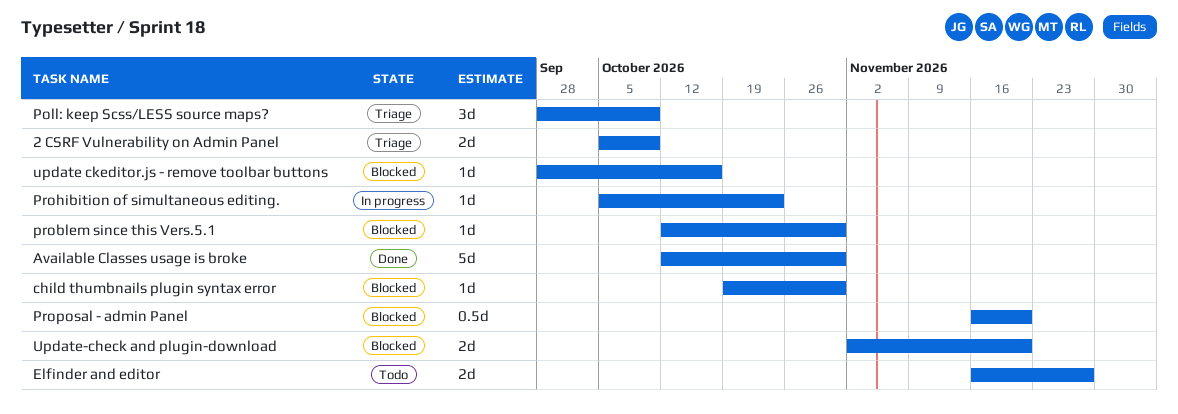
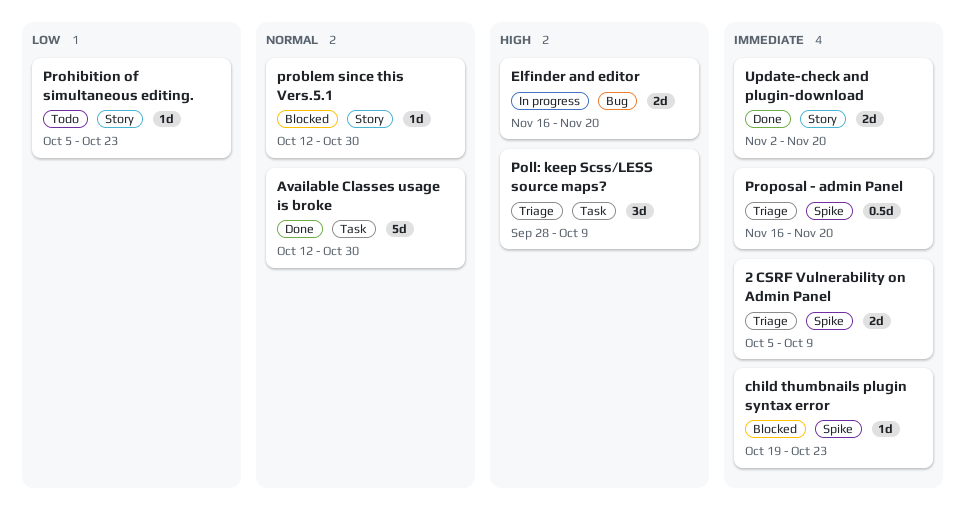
child thumbnails plugin syntax error, due: Oct 30 -> Oct 23
Elfinder and editor, status: Todo -> In progress
Elfinder and editor, due: Nov 27 -> Nov 20
Prohibition of simultaneous editing., status: In progress -> Todo
Proposal - admin Panel, status: Blocked -> Triage
update ckeditor.js - remove toolbar buttons: present -> none
Update-check and plugin-download, status: Blocked -> Done

